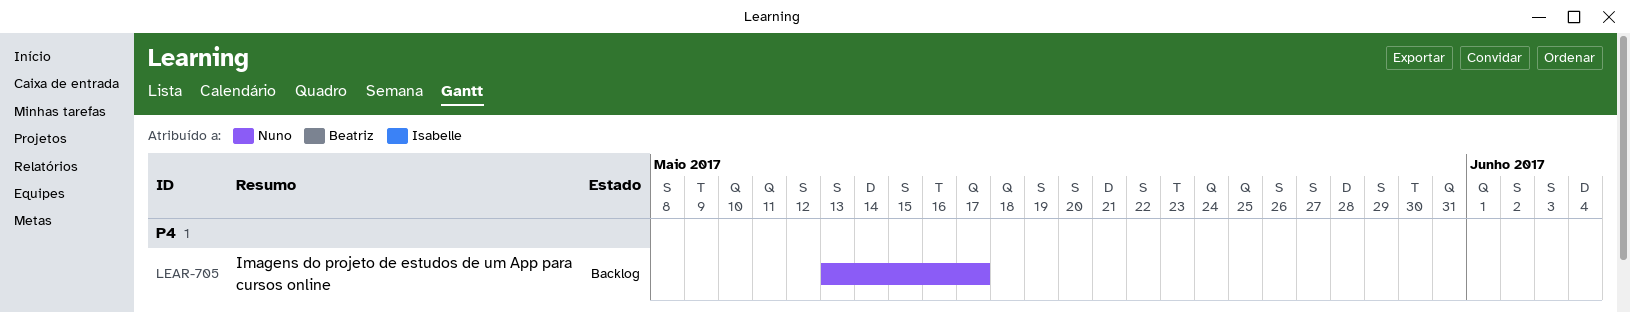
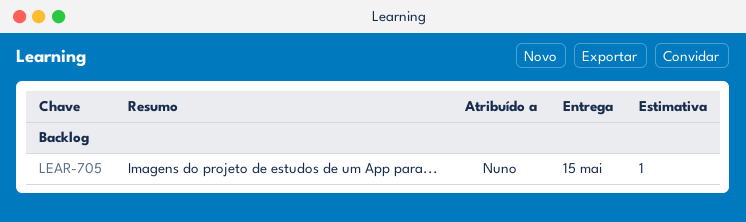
LEAR-705, due: May 17 -> May 15

